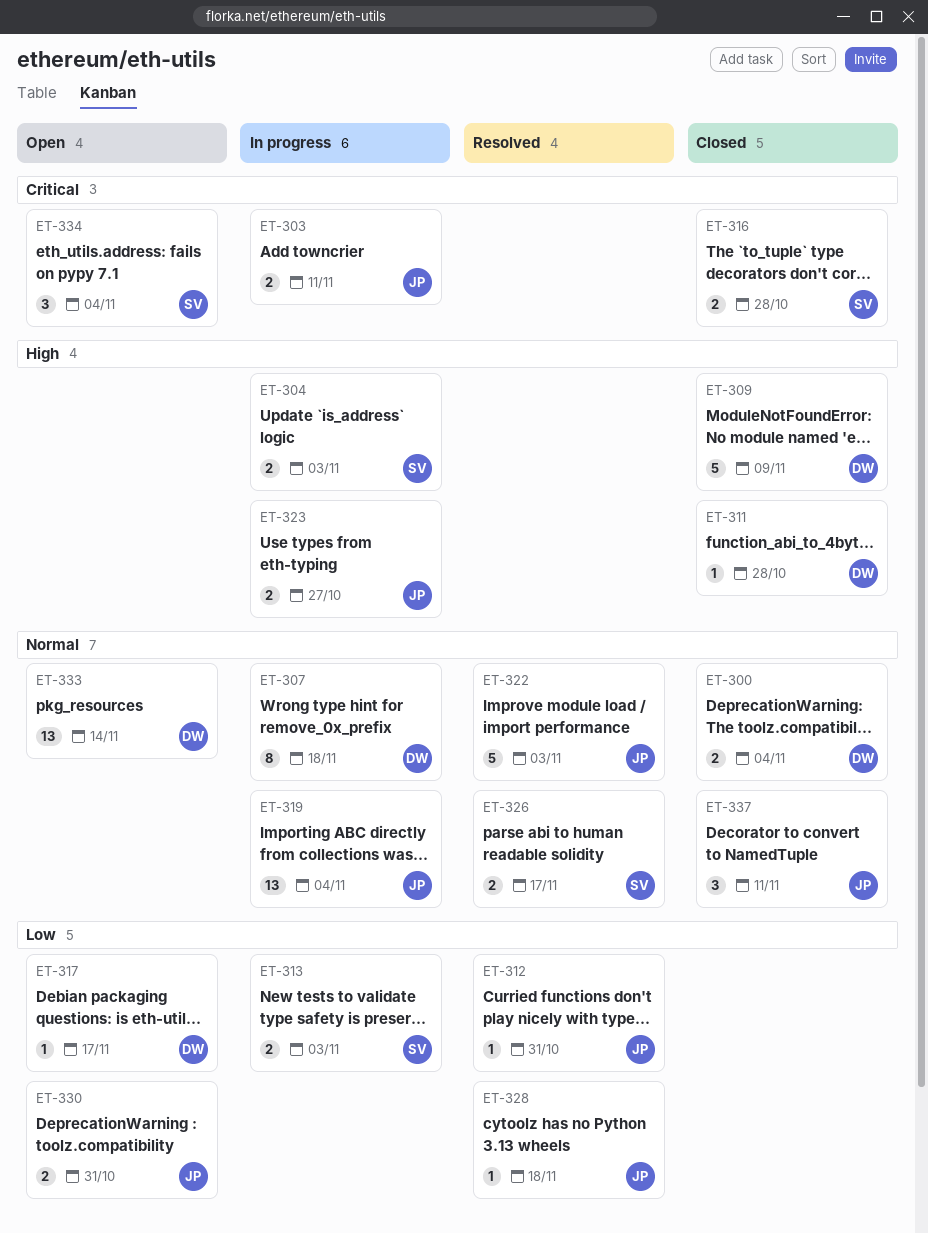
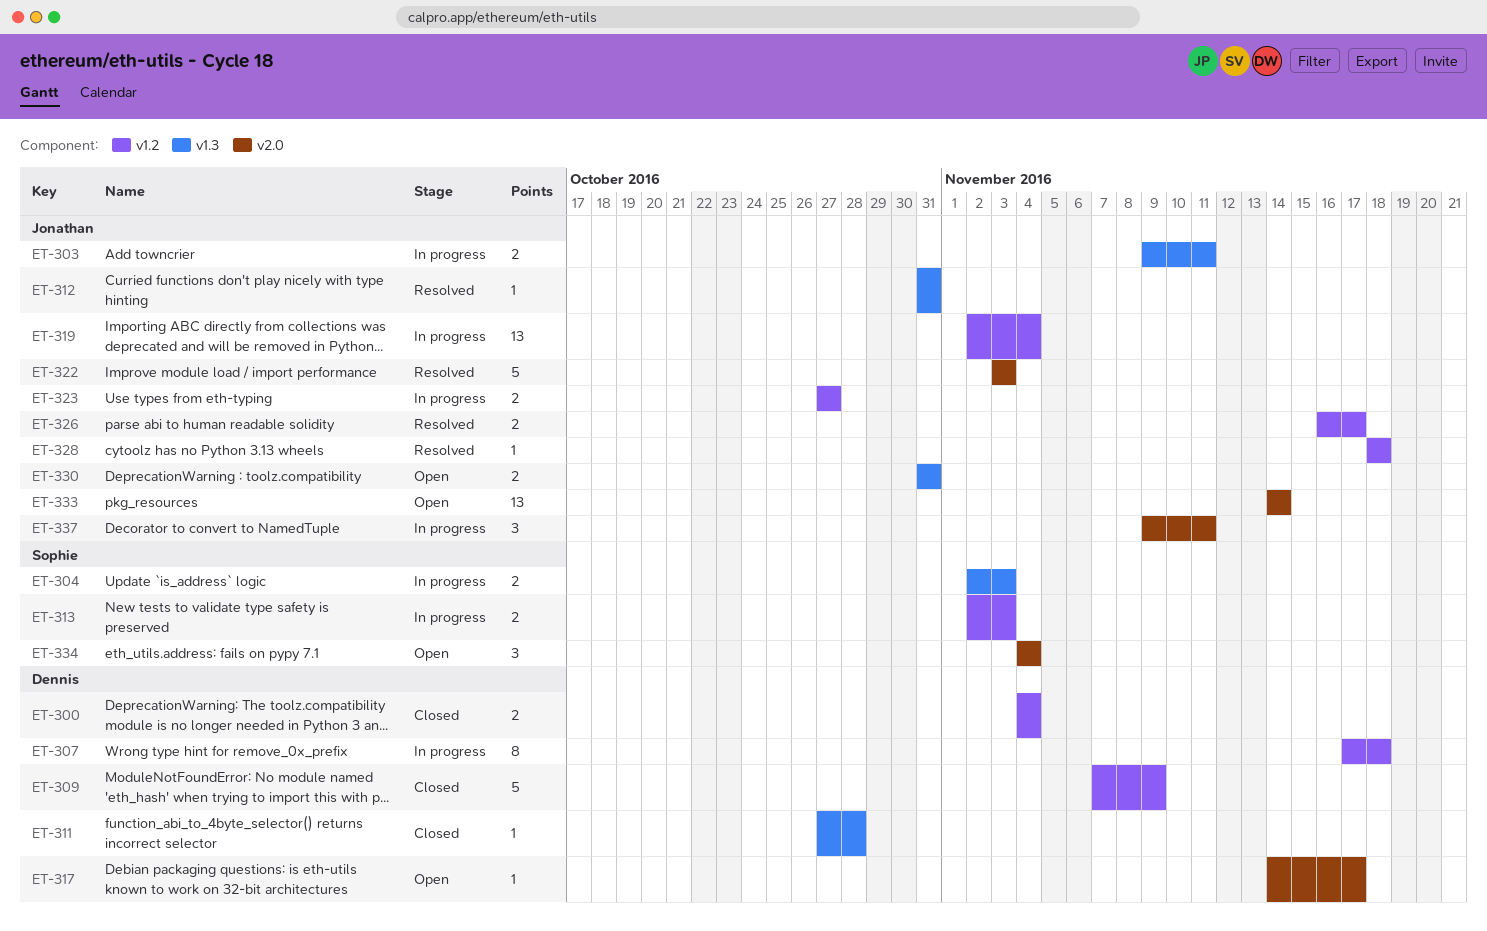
ET-316: present -> none
ET-326, owner: Sophie -> Jonathan
ET-333, owner: Dennis -> Jonathan
ET-337, status: Closed -> In progress

